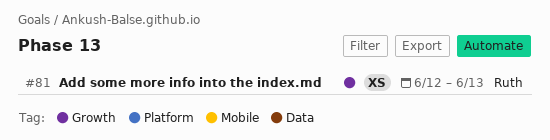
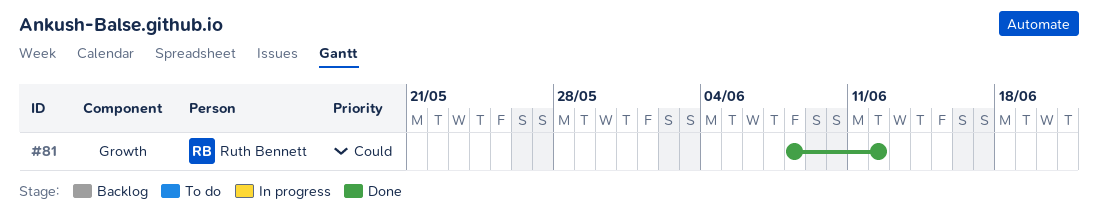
#81, start: Jun 12 -> Jun 8
#81, due: Jun 13 -> Jun 12

